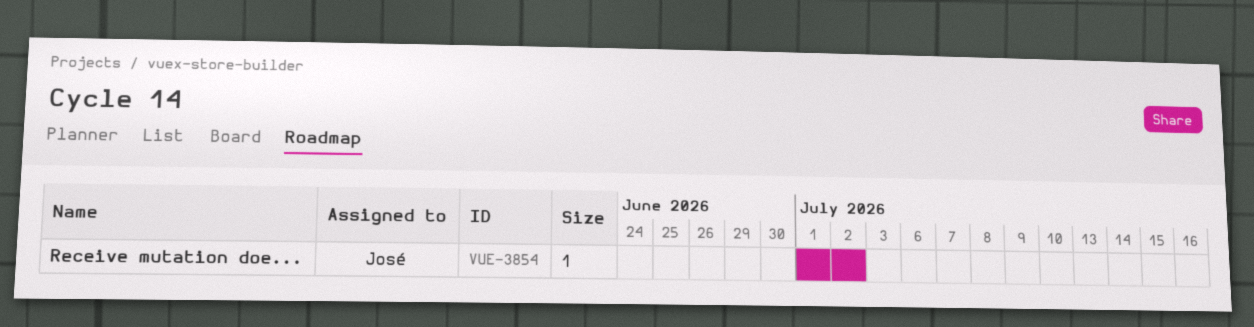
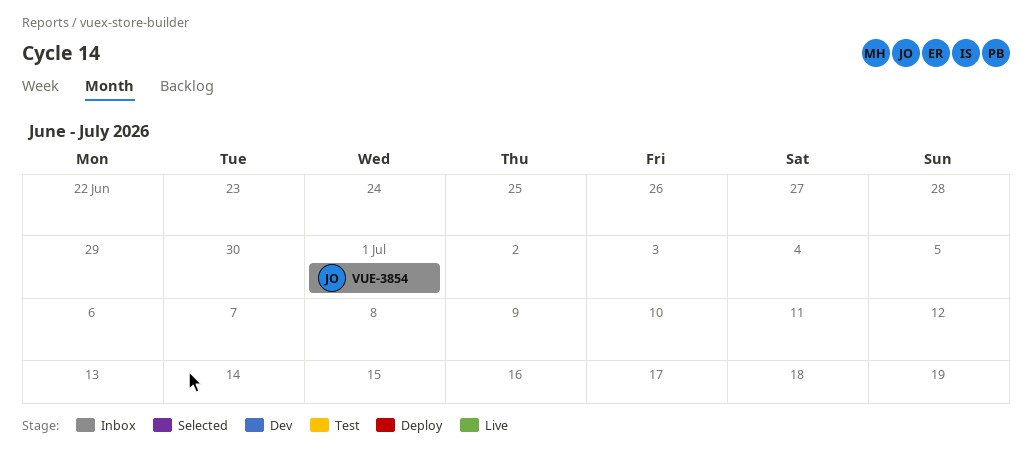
VUE-3854, due: Jul 2 -> Jul 1

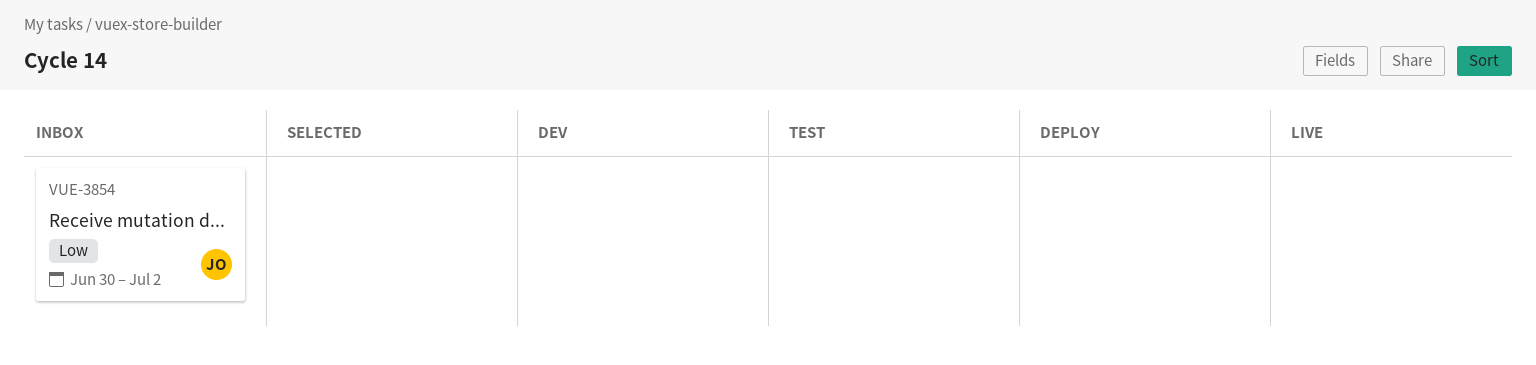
VUE-3854, start: Jul 1 -> Jun 30
VUE-3854, due: Jul 1 -> Jul 2

